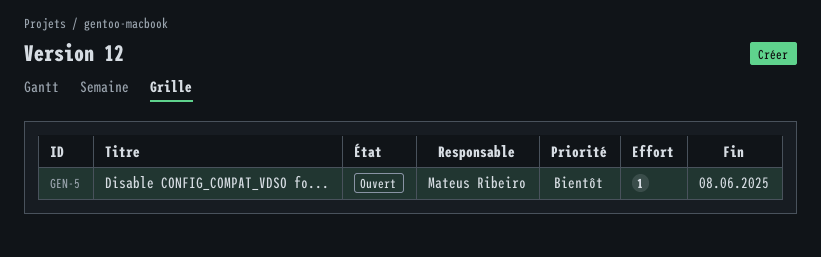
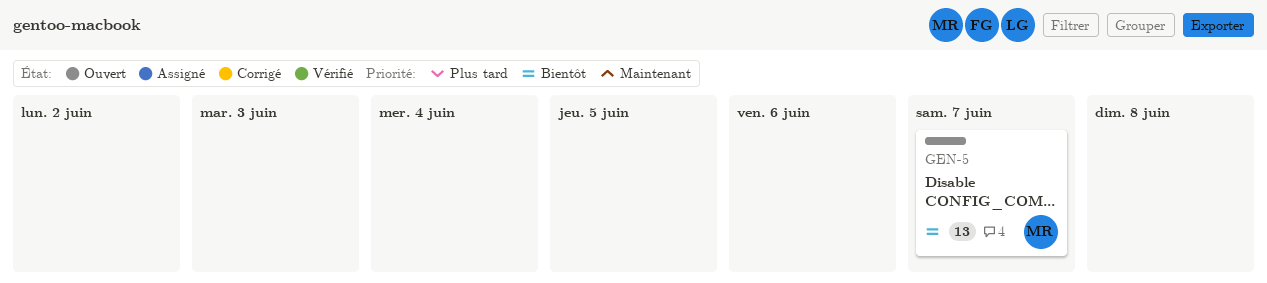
GEN-5, estimate: 1 -> 13
GEN-5, due: Jun 8 -> Jun 7

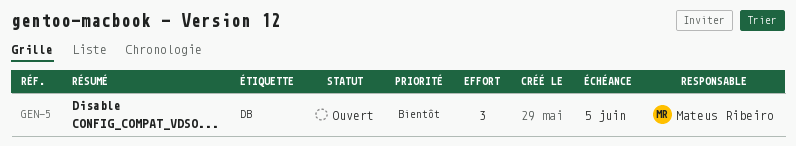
GEN-5, estimate: 13 -> 3
GEN-5, due: Jun 7 -> Jun 5

